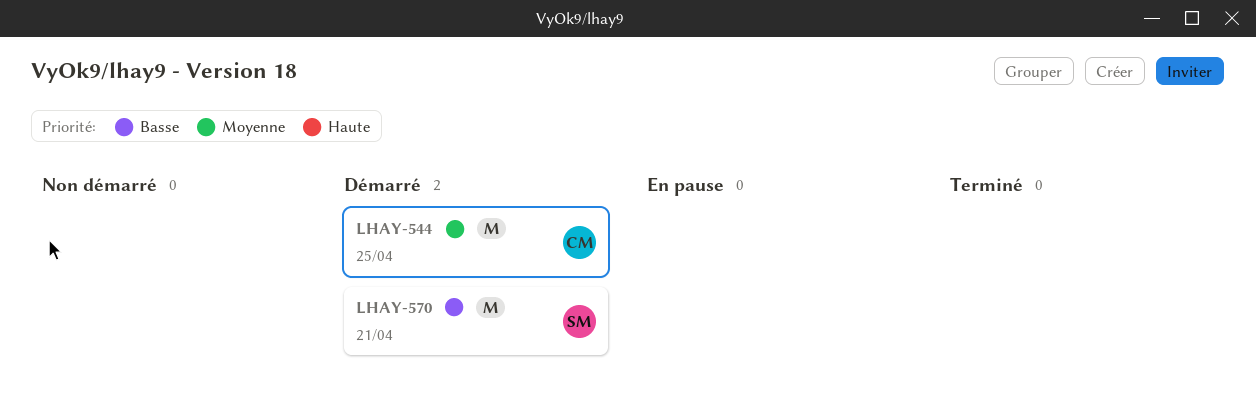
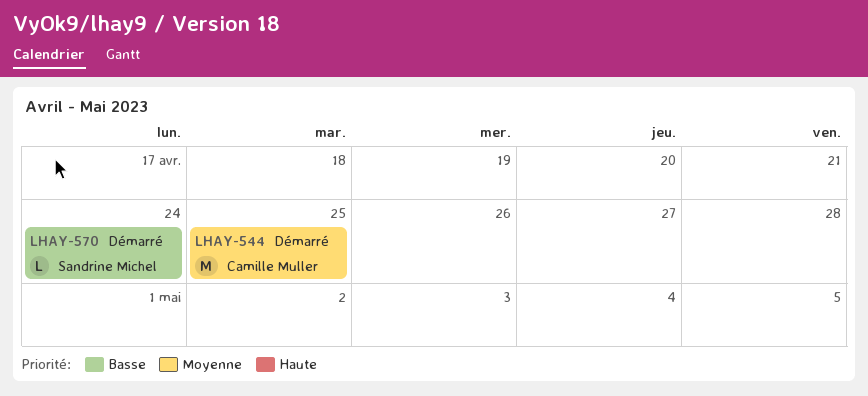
LHAY-570, estimate: M -> L
LHAY-570, due: Apr 21 -> Apr 24

